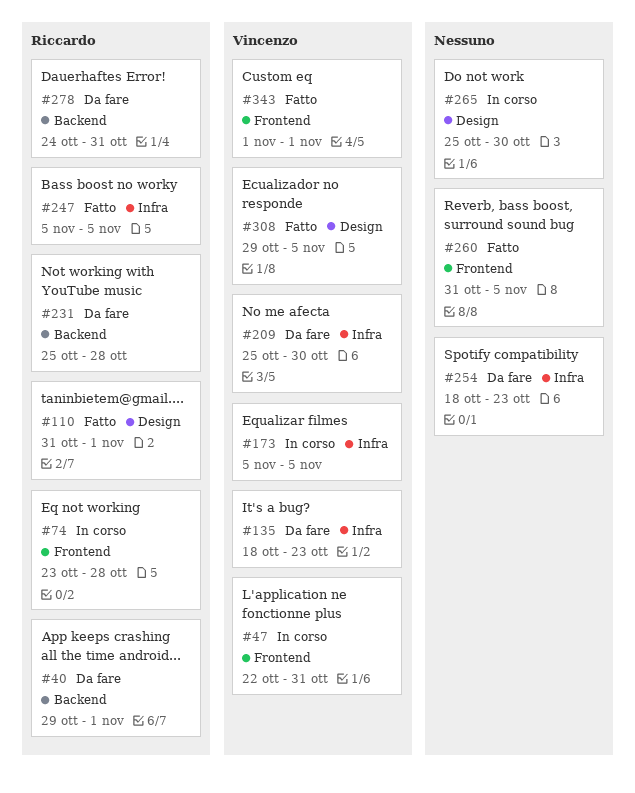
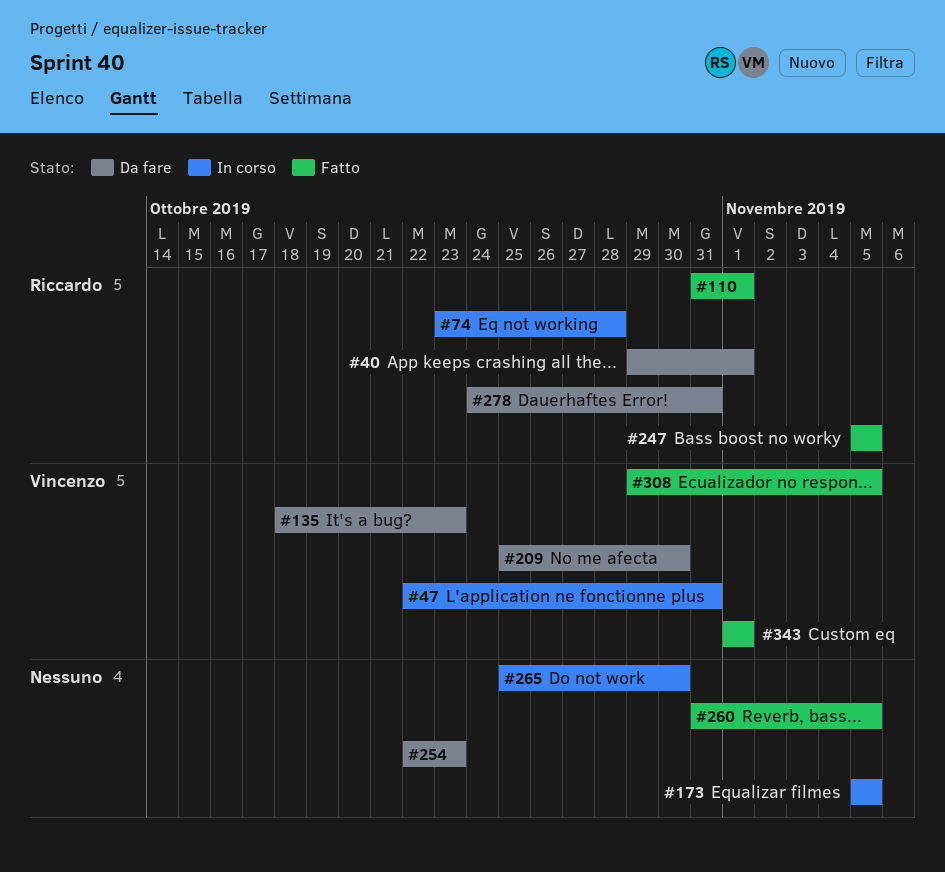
#173, owner: Vincenzo -> none
#231: present -> none
#254, start: Oct 18 -> Oct 22

